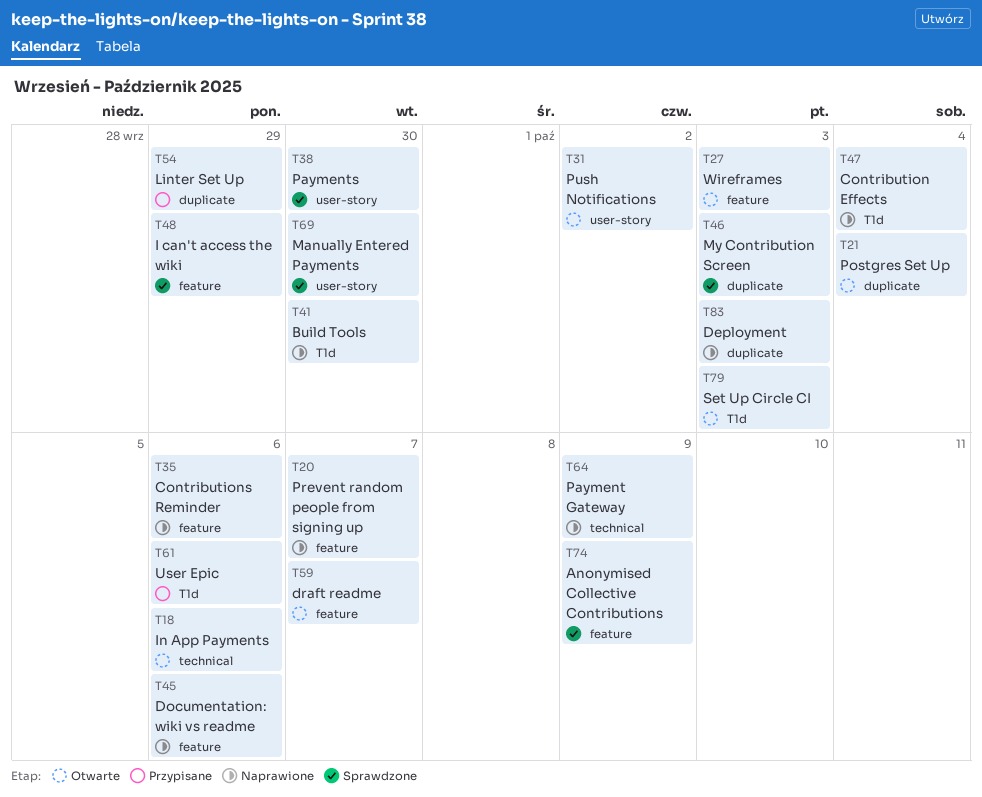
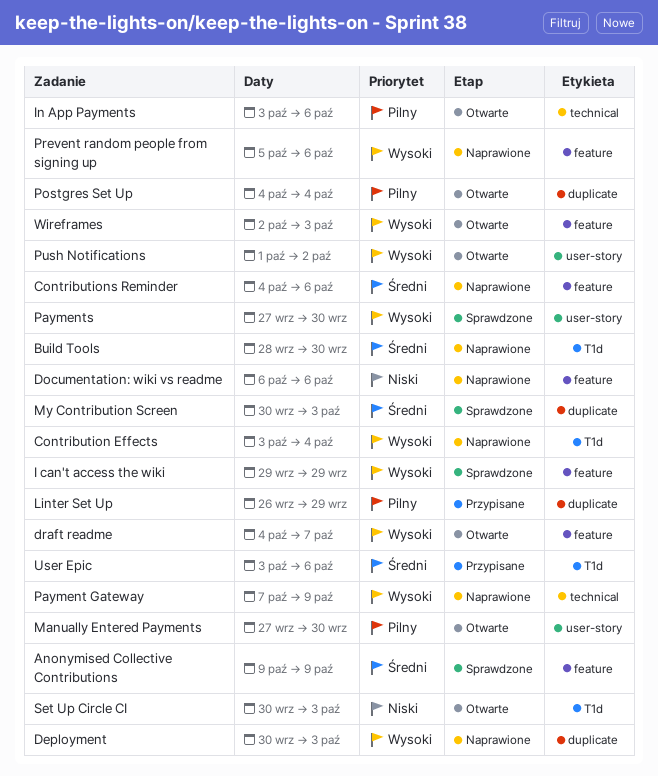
Manually Entered Payments, status: Sprawdzone -> Otwarte
Prevent random people from signing up, due: Oct 7 -> Oct 6

